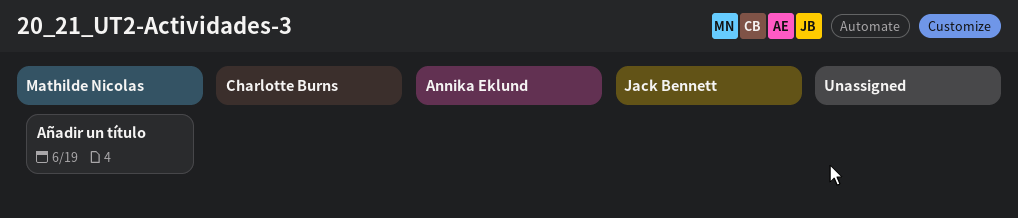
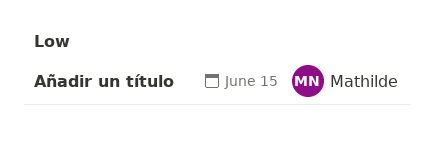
Añadir un título, due: Jun 19 -> Jun 15

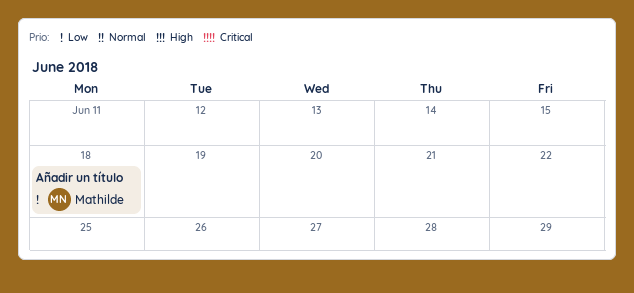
Añadir un título, due: Jun 15 -> Jun 18

